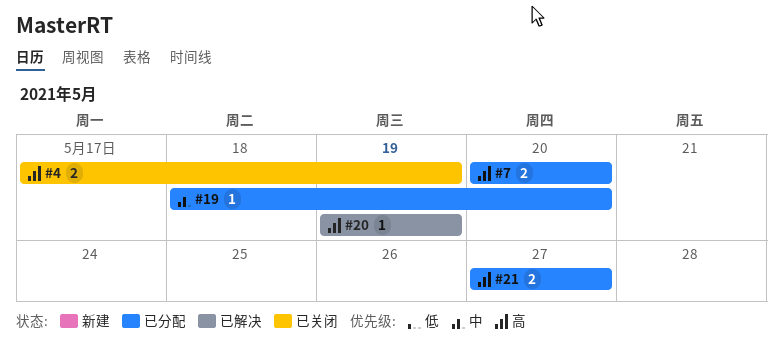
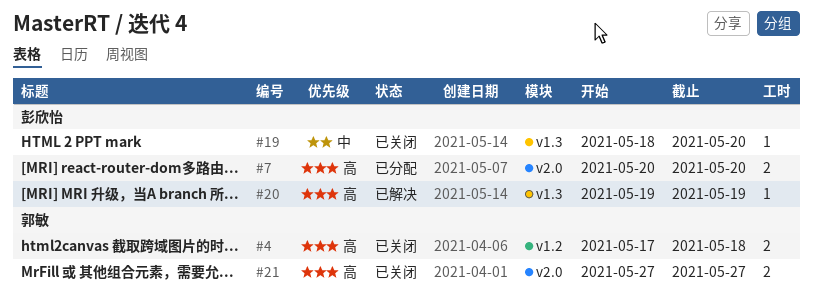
#4, due: May 19 -> May 18
#19, status: 已分配 -> 已关闭
#21, status: 已分配 -> 已关闭

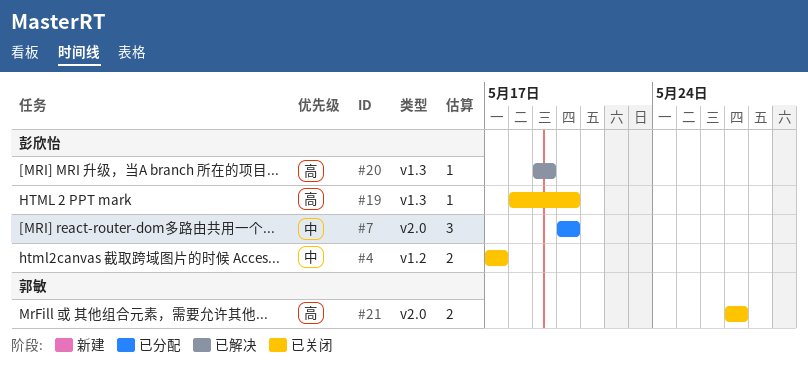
#4, owner: 郭敏 -> 彭欣怡
#4, priority: 高 -> 中
#4, due: May 18 -> May 17
#7, priority: 高 -> 中
#7, estimate: 2 -> 3
#19, priority: 中 -> 高

